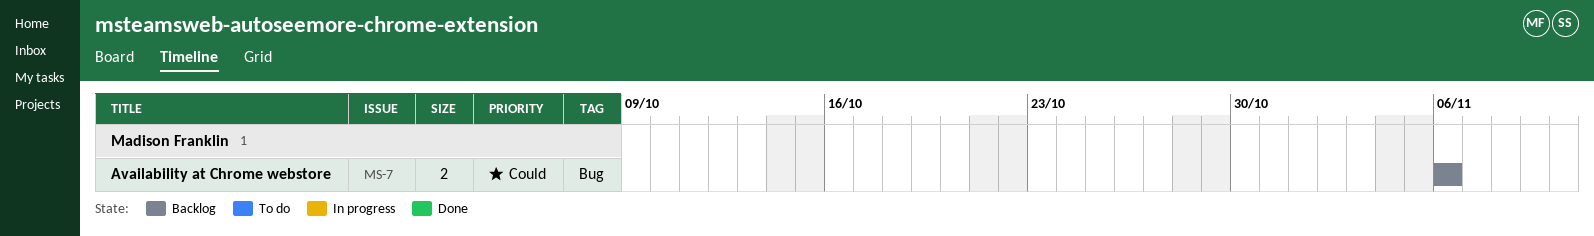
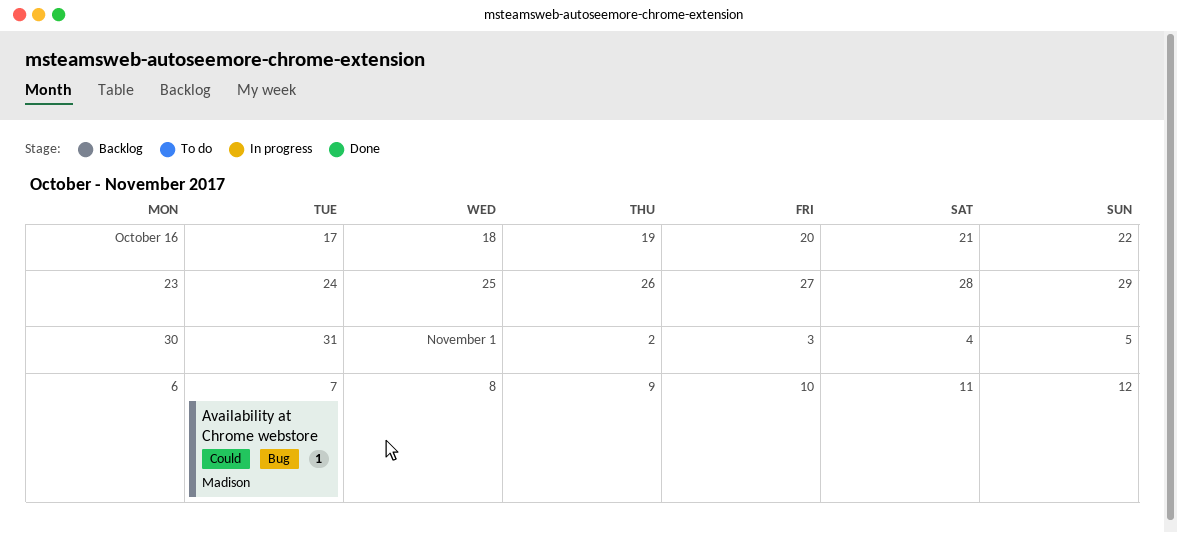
Availability at Chrome webstore, estimate: 2 -> 1
Availability at Chrome webstore, due: Nov 6 -> Nov 7

